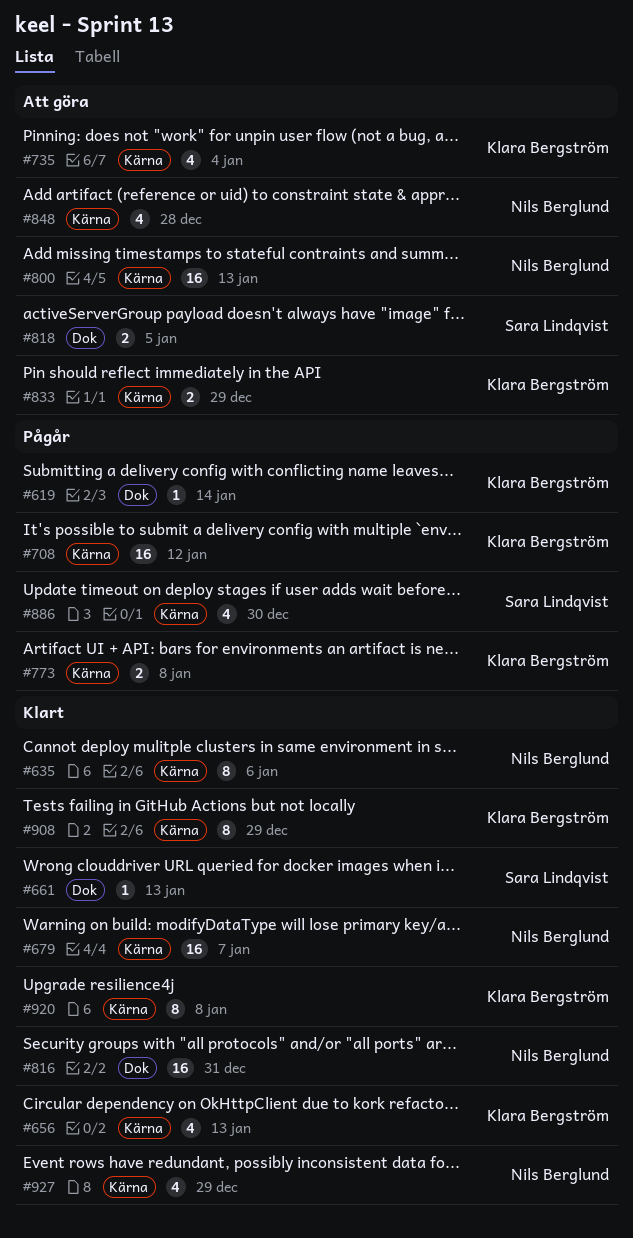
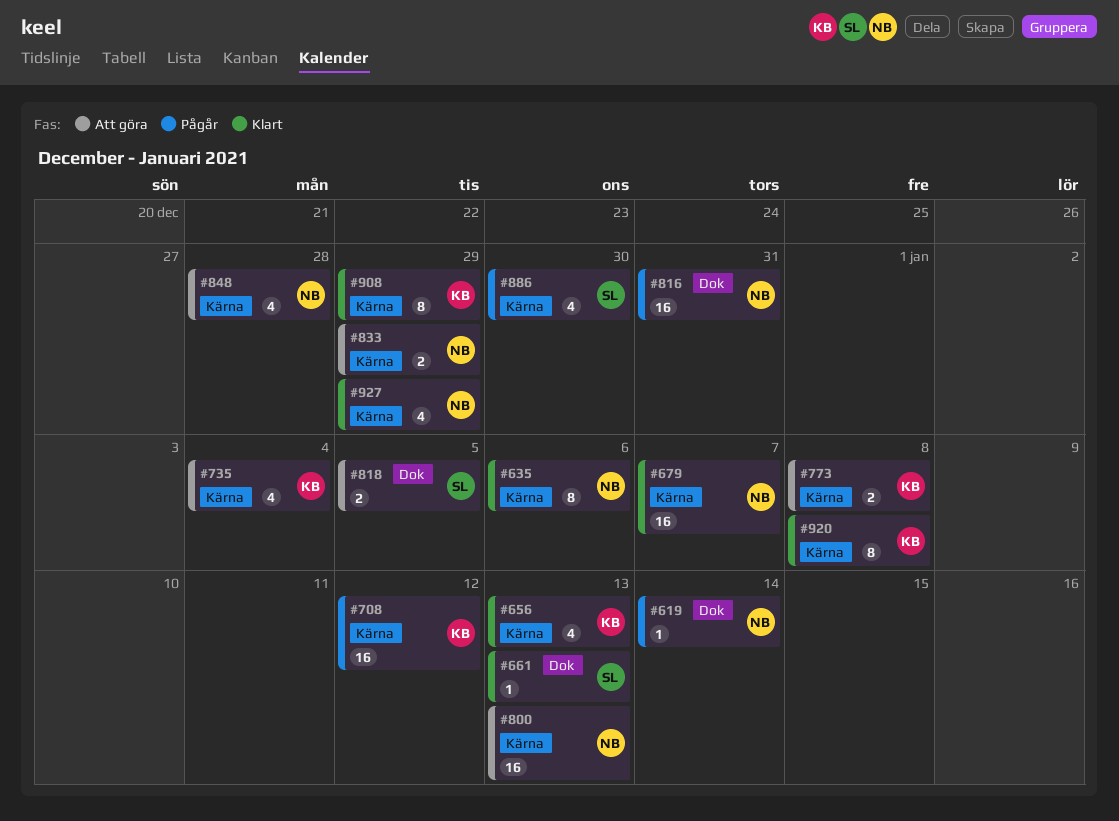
#619, owner: Klara Bergström -> Nils Berglund
#773, status: Pågår -> Att göra
#816, status: Klart -> Pågår
#833, owner: Klara Bergström -> Nils Berglund

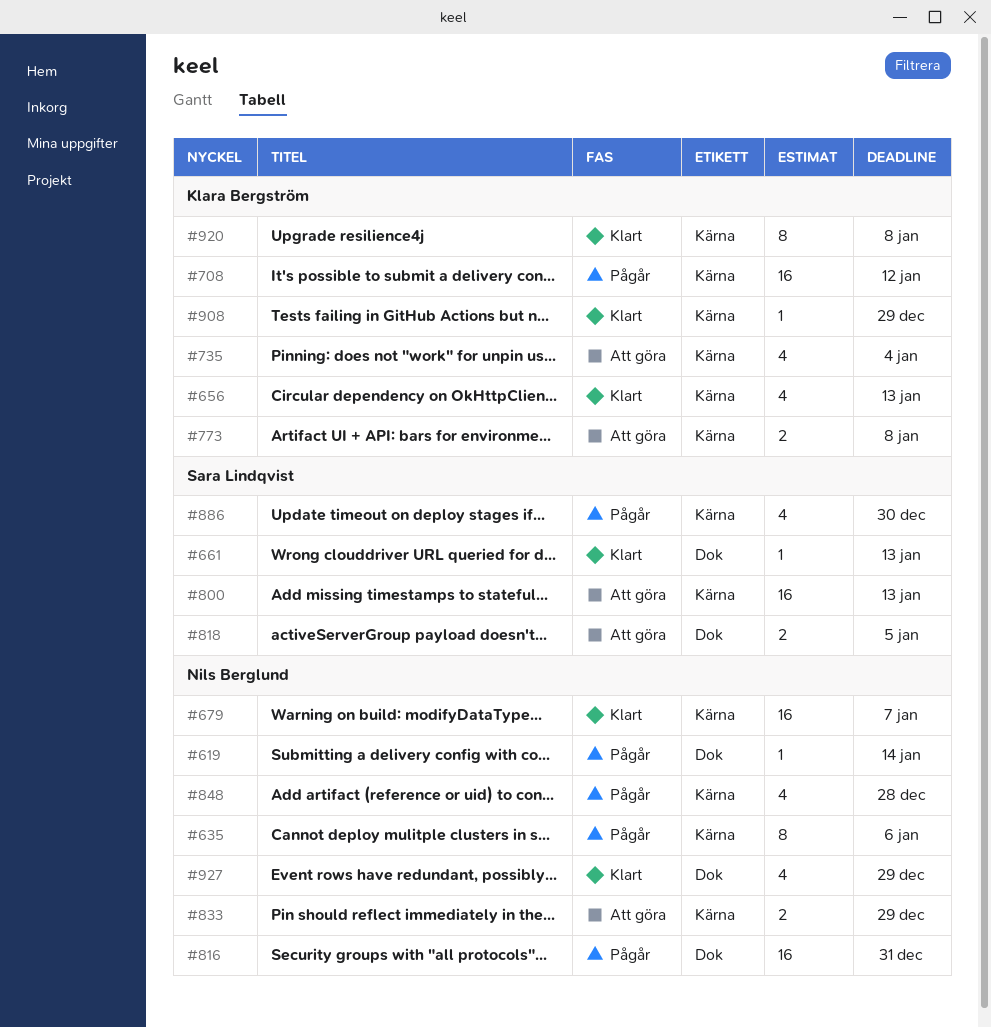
#635, status: Klart -> Pågår
#800, owner: Nils Berglund -> Sara Lindqvist
#848, status: Att göra -> Pågår
#908, estimate: 8 -> 1
#927, label: Kärna -> Dok

